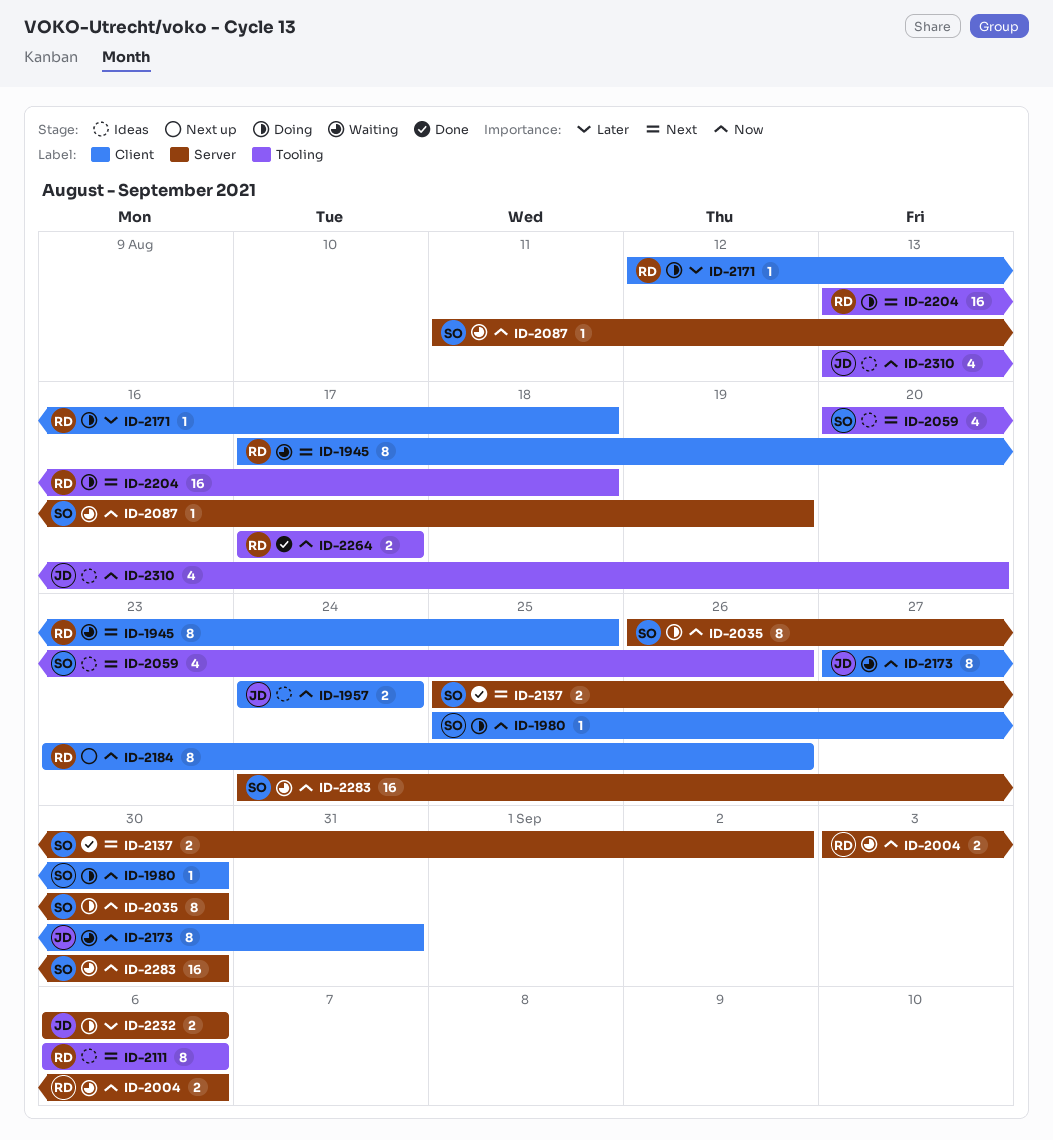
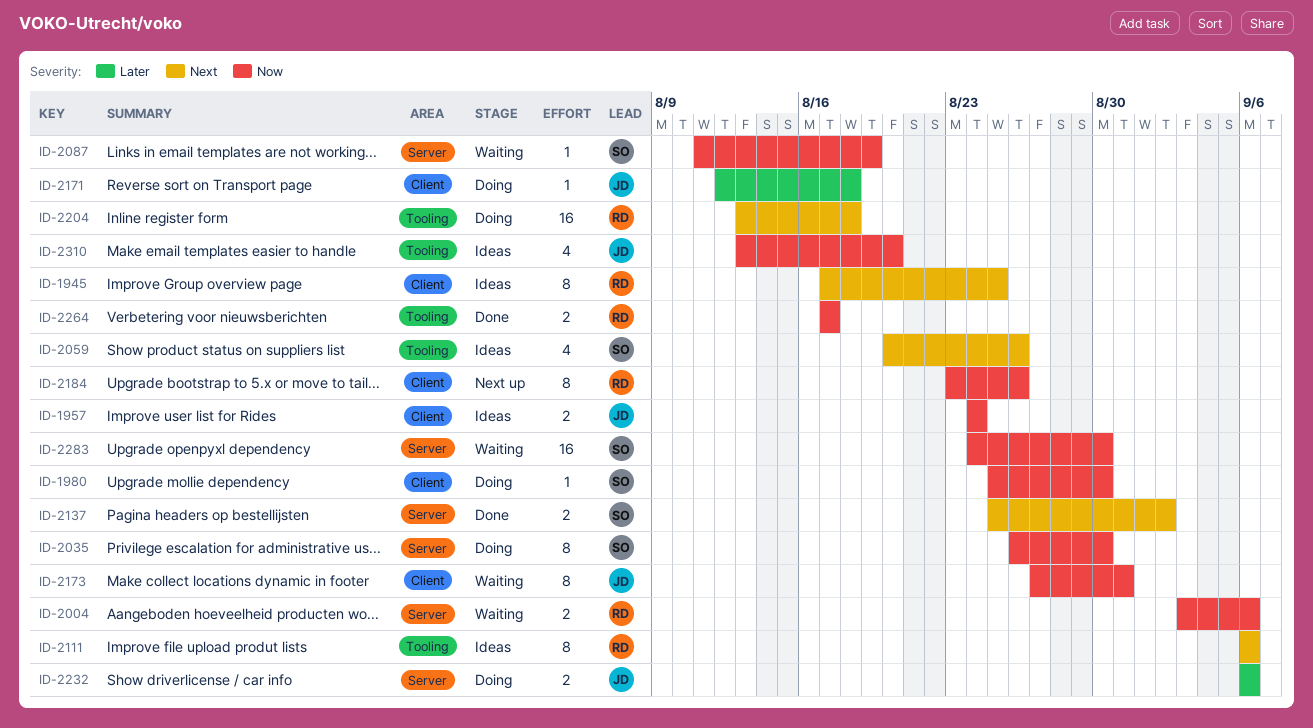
ID-1945, status: Waiting -> Ideas
ID-2171, owner: RD -> JD

